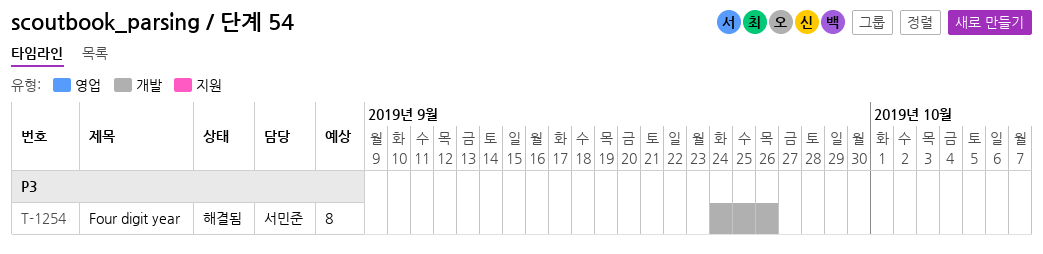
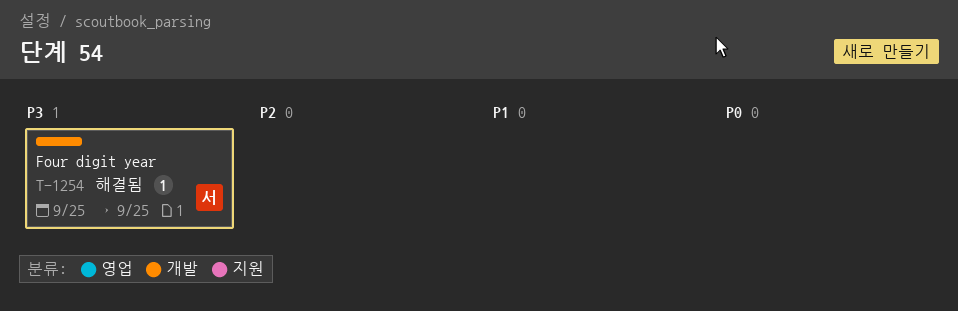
T-1254, estimate: 8 -> 1
T-1254, start: Sep 24 -> Sep 25
T-1254, due: Sep 26 -> Sep 25

